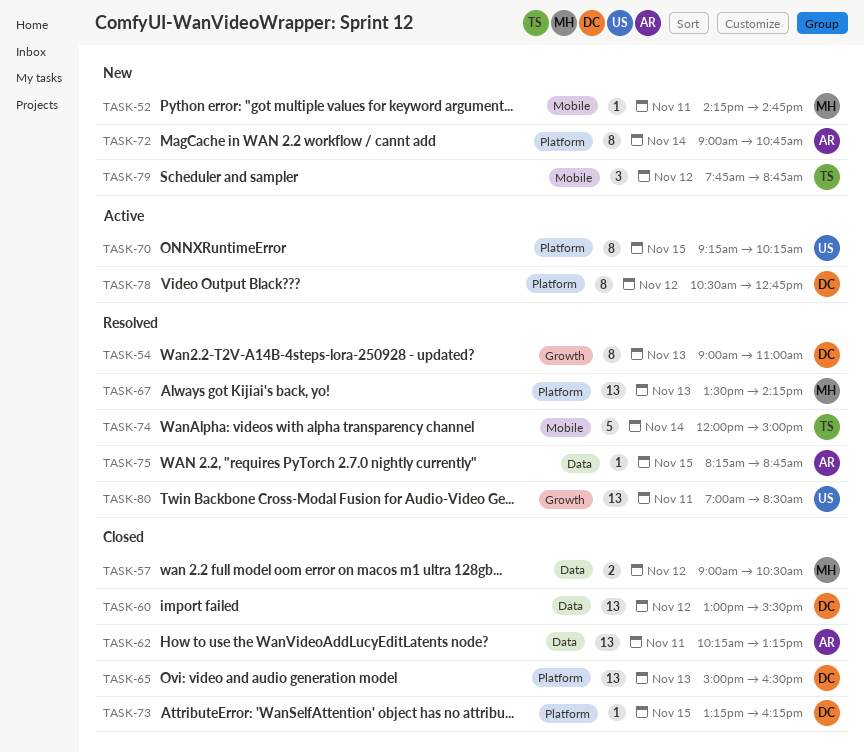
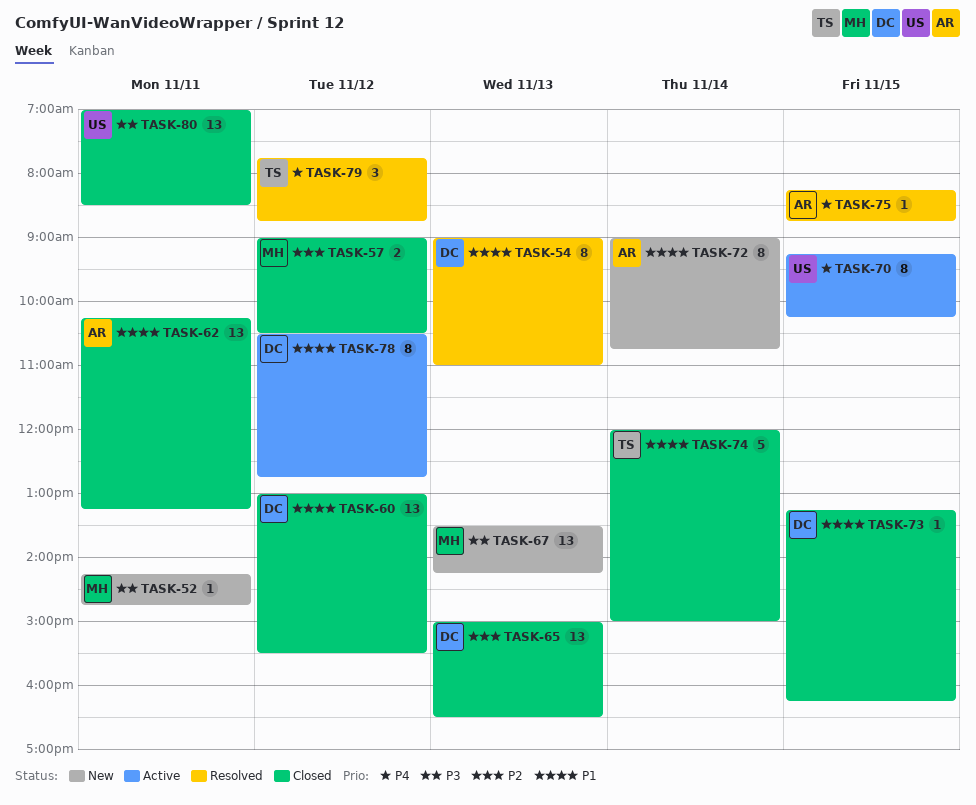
TASK-67, status: Resolved -> New
TASK-74, status: Resolved -> Closed
TASK-79, status: New -> Resolved
TASK-80, status: Resolved -> Closed

